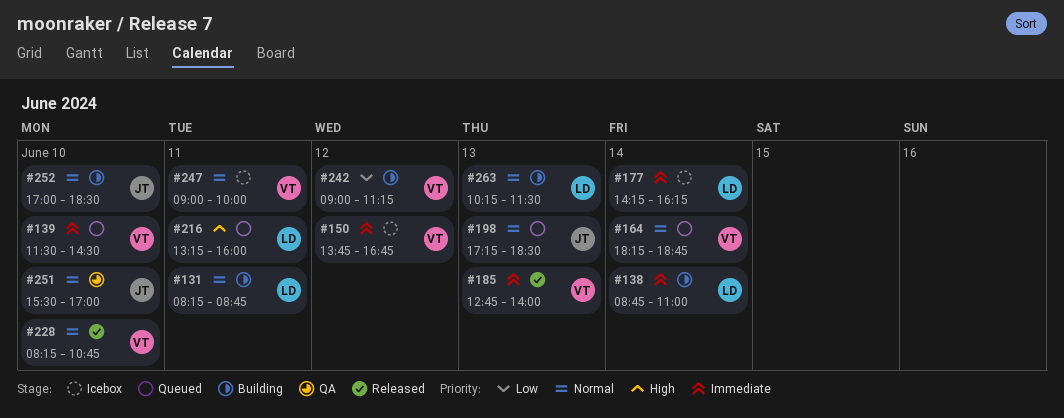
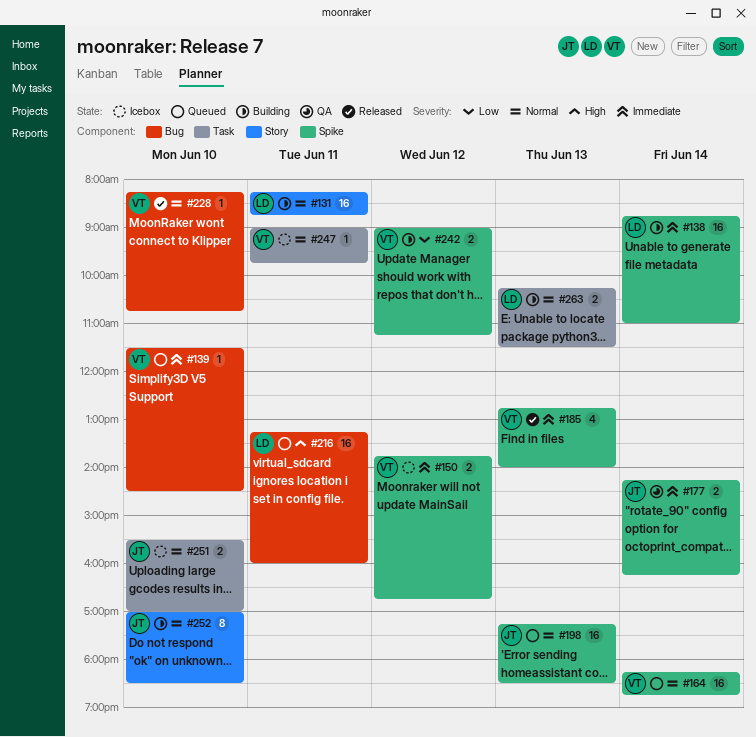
#177, status: Icebox -> QA
#177, owner: LD -> JT
#247, ends: 10:00 -> 09:45
#251, status: QA -> Icebox

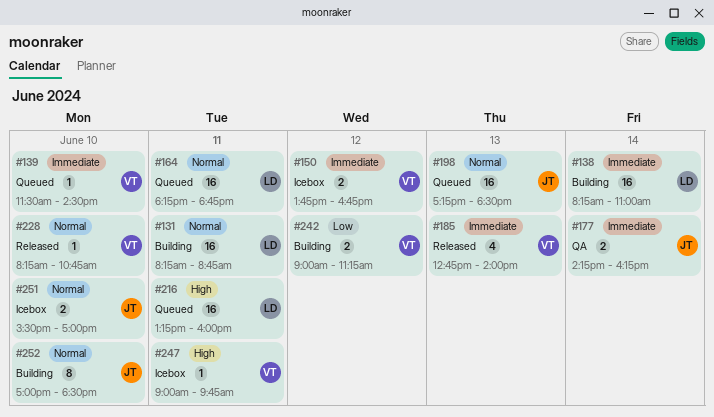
#138, begins: 08:45 -> 08:15
#164, owner: VT -> LD
#164, day: Jun 14 -> Jun 11
#247, priority: Normal -> High
#263: present -> none

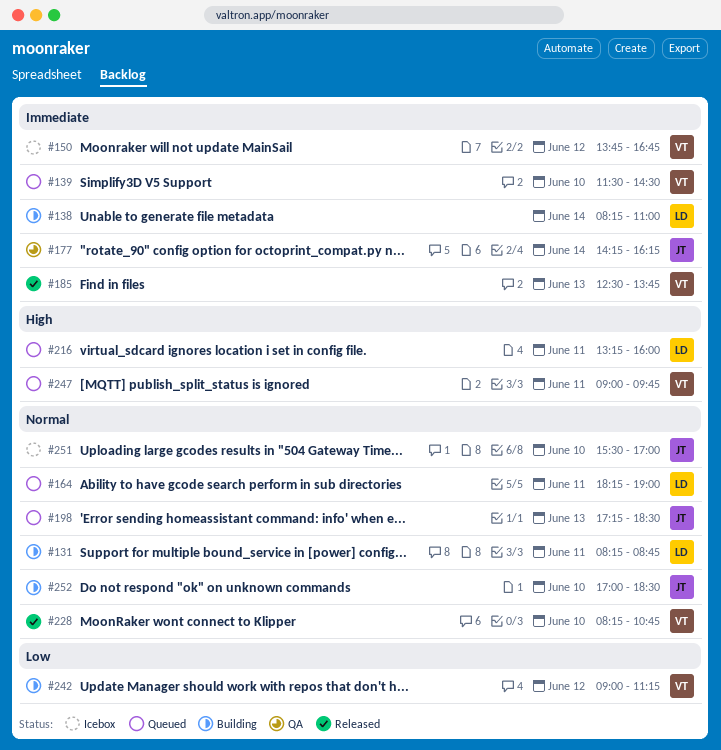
#164, ends: 18:45 -> 19:00
#185, begins: 12:45 -> 12:30
#185, ends: 14:00 -> 13:45
#247, status: Icebox -> Queued

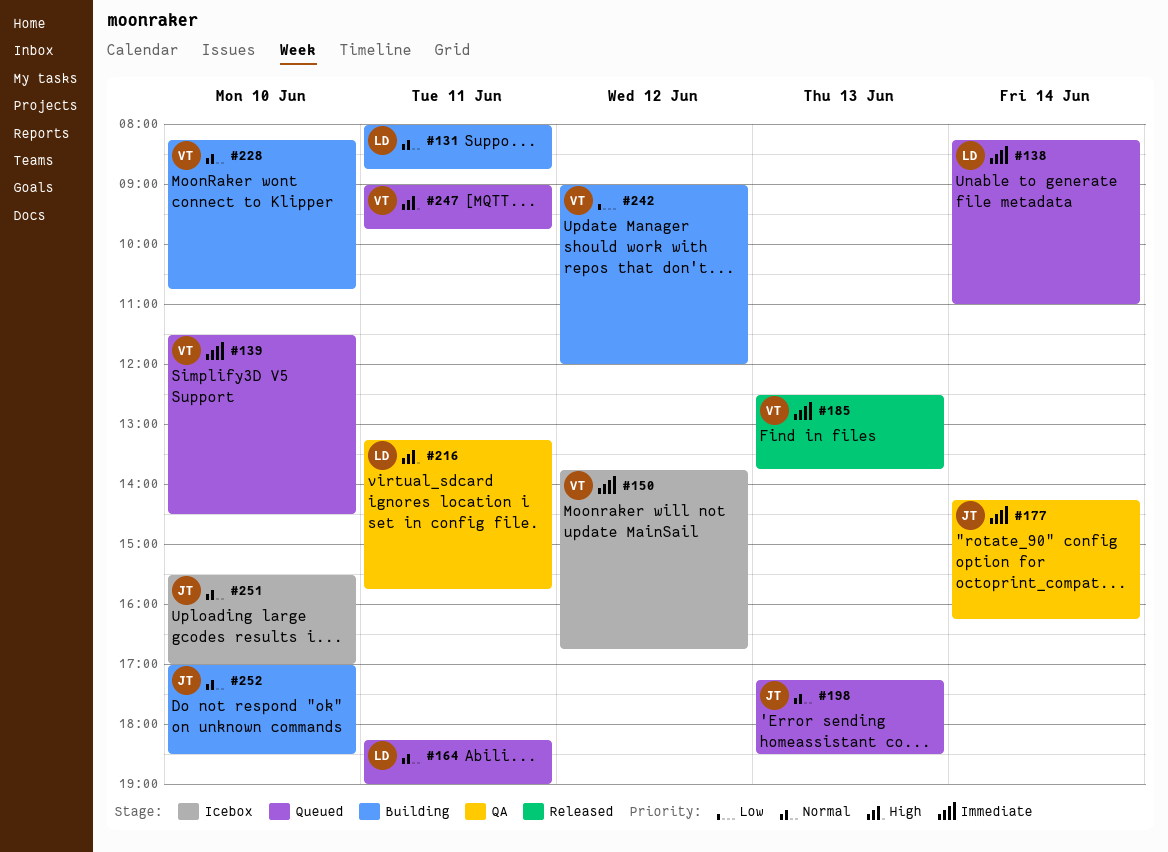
#131, begins: 08:15 -> 08:00
#138, status: Building -> Queued
#216, status: Queued -> QA
#216, ends: 16:00 -> 15:45
#228, status: Released -> Building
#242, ends: 11:15 -> 12:00

